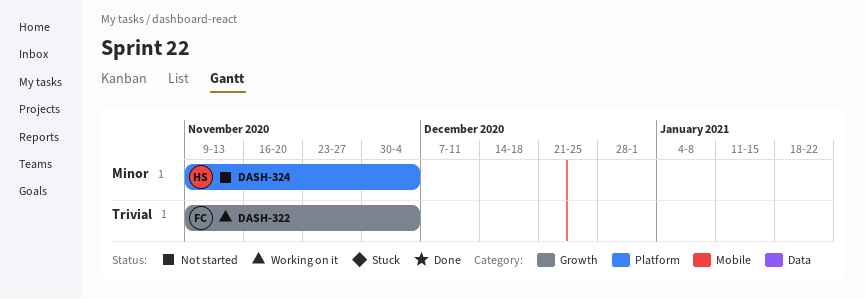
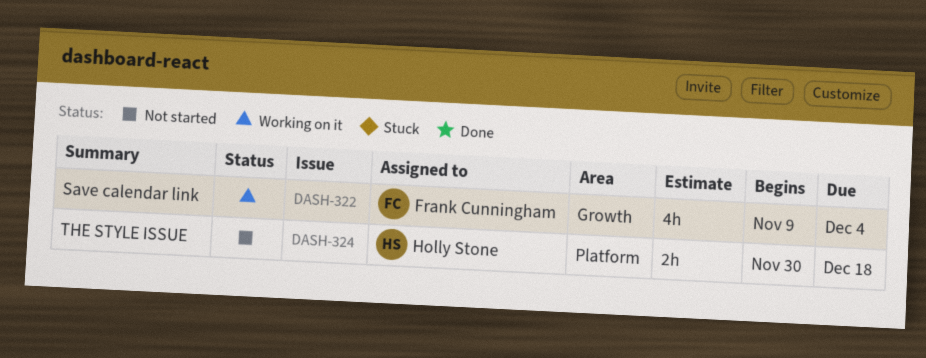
DASH-324, start: Nov 9 -> Nov 30
DASH-324, due: Dec 4 -> Dec 18

